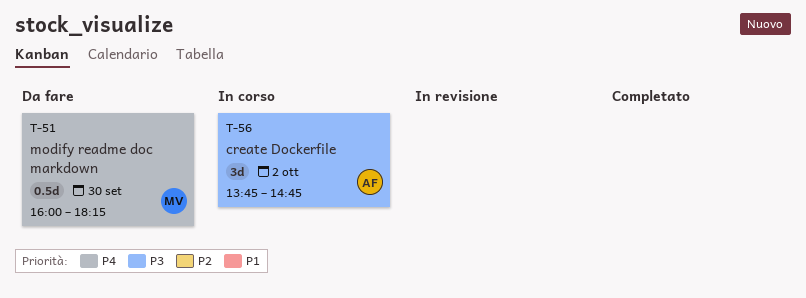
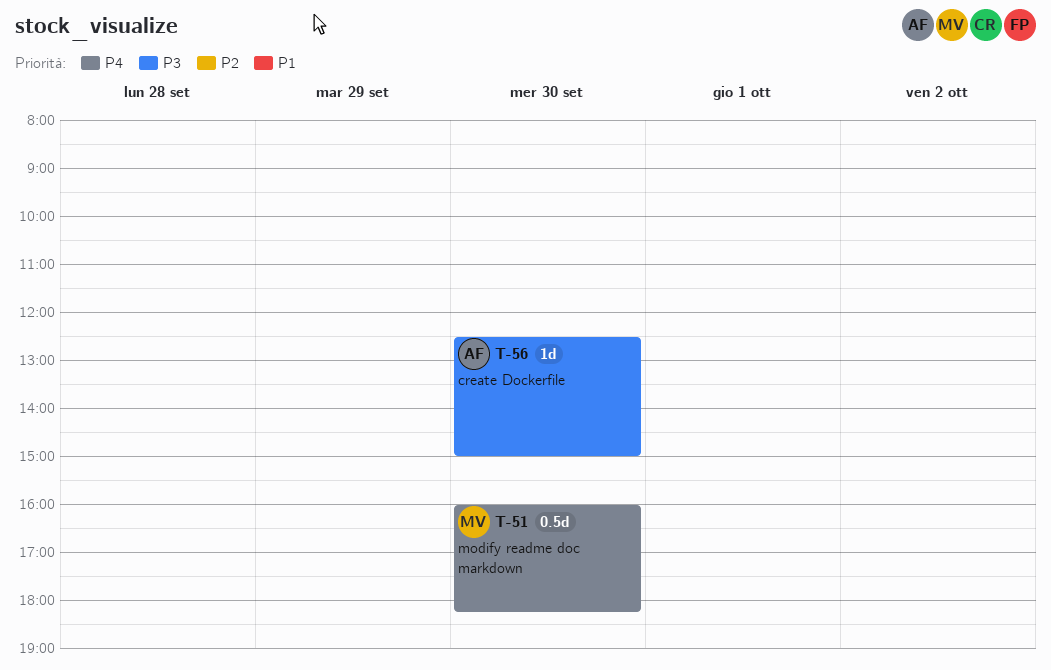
T-56, estimate: 3d -> 1d
T-56, day: Oct 2 -> Sep 30
T-56, begins: 13:45 -> 12:30
T-56, ends: 14:45 -> 15:00

